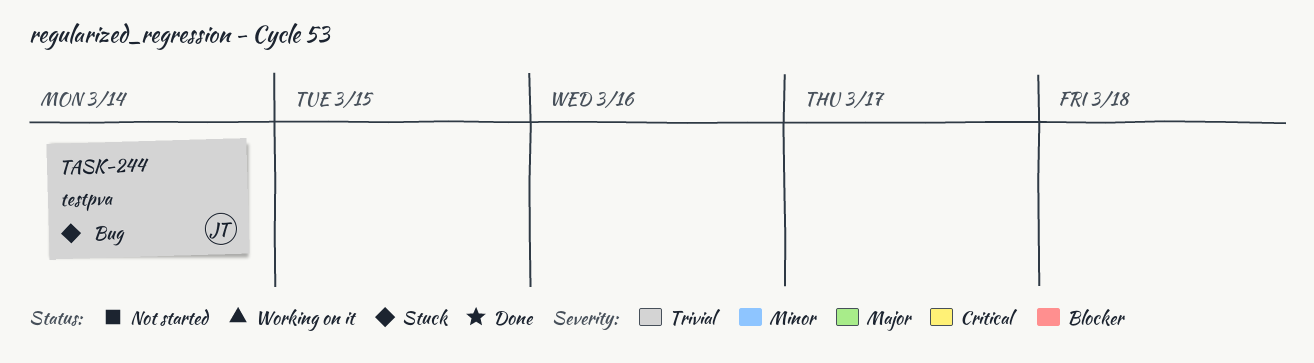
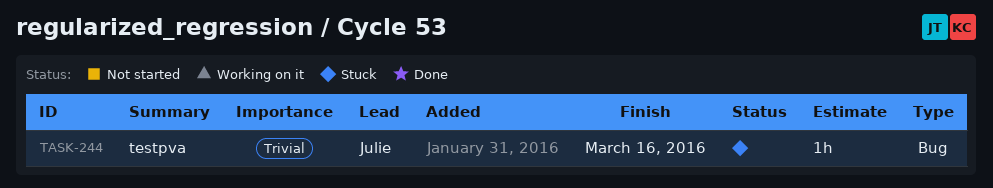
TASK-244, due: Mar 14 -> Mar 16

